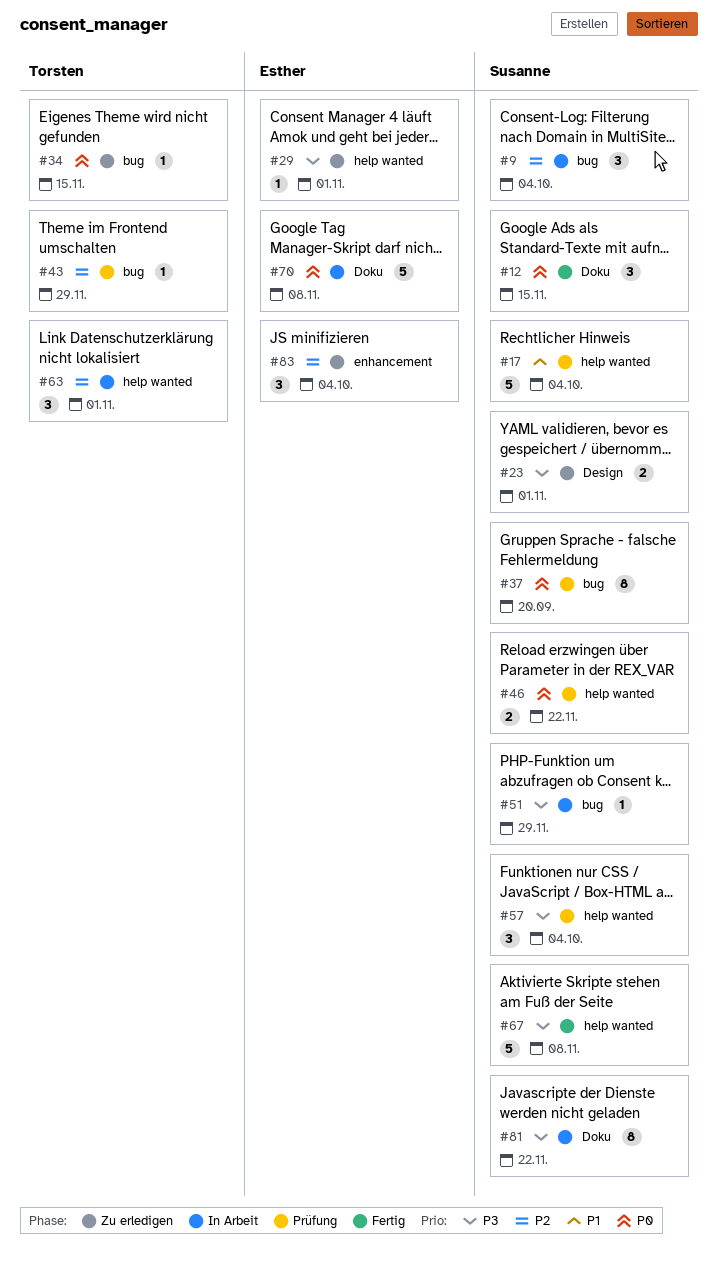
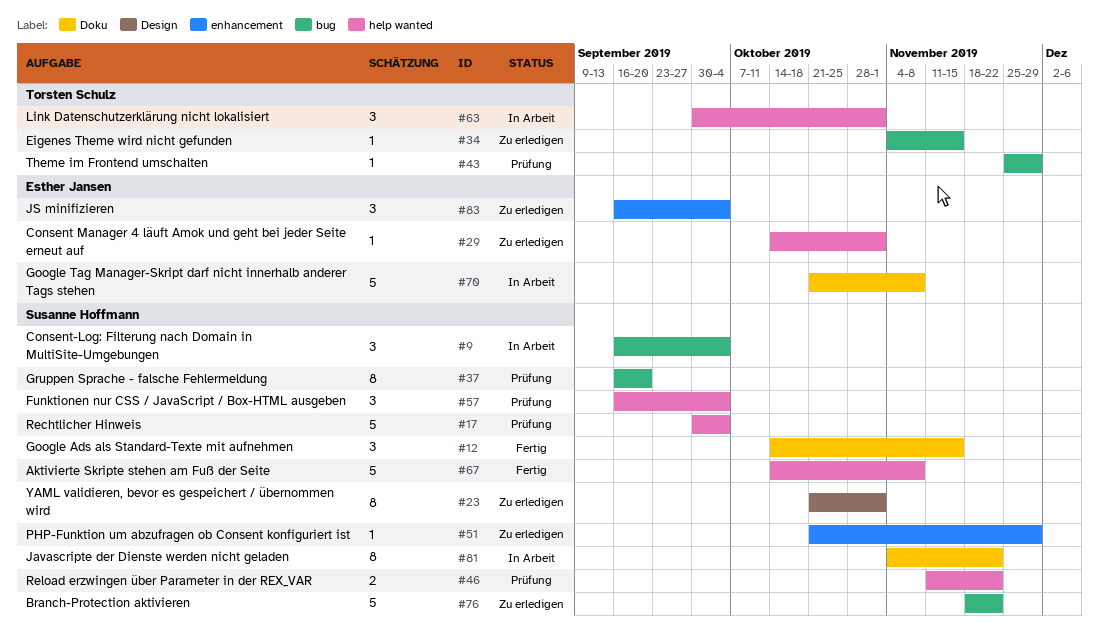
#23, estimate: 2 -> 8
#51, status: In Arbeit -> Zu erledigen
#51, label: bug -> enhancement
#76: none -> present

